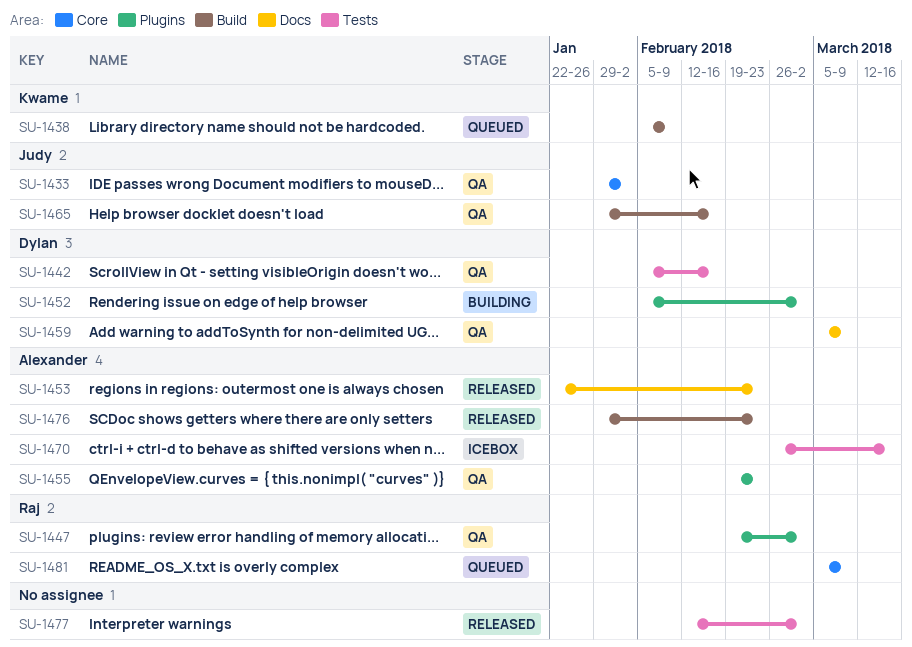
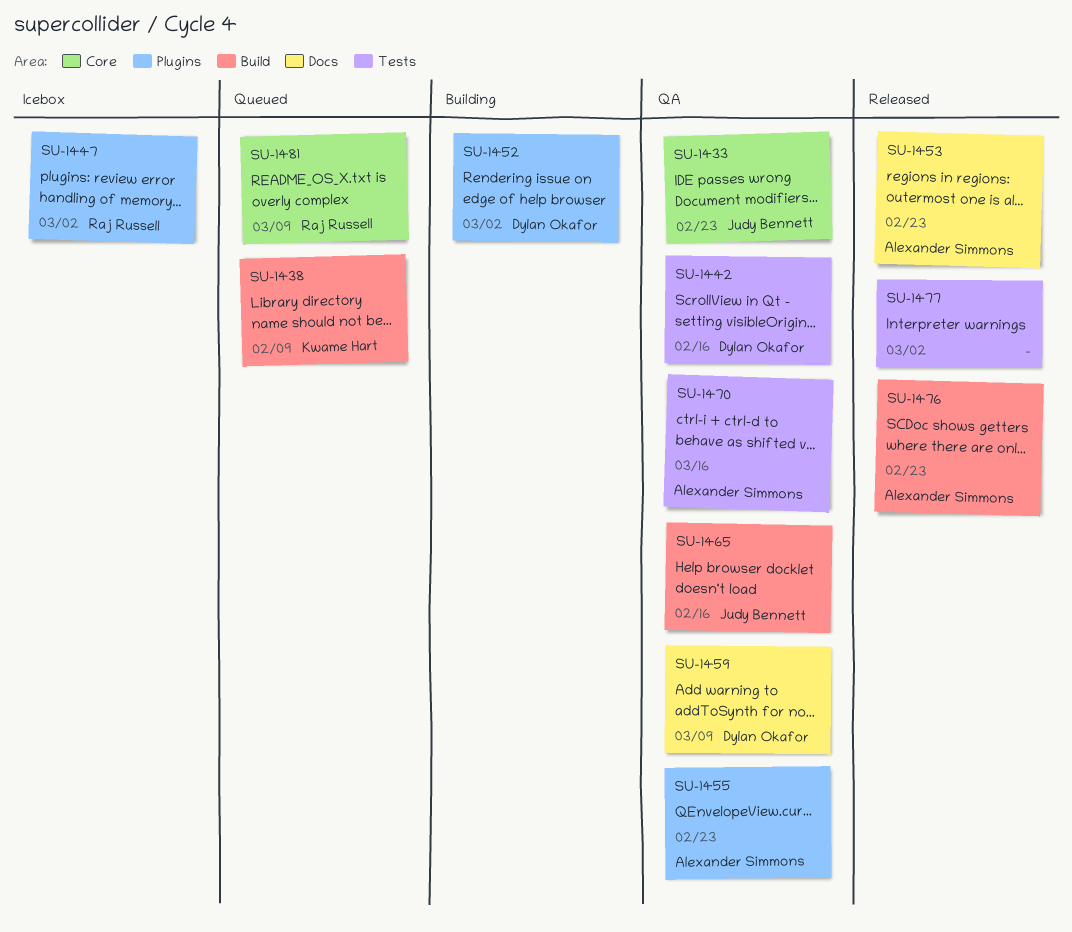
SU-1433, due: Feb 2 -> Feb 23
SU-1447, status: QA -> Icebox
SU-1470, status: Icebox -> QA

